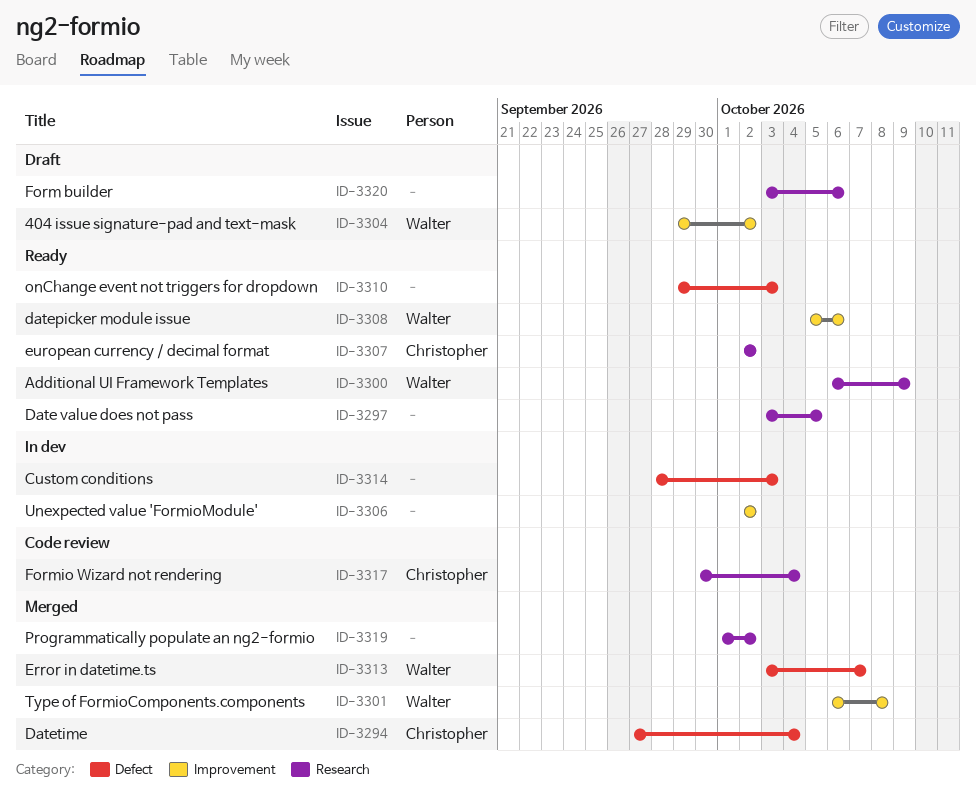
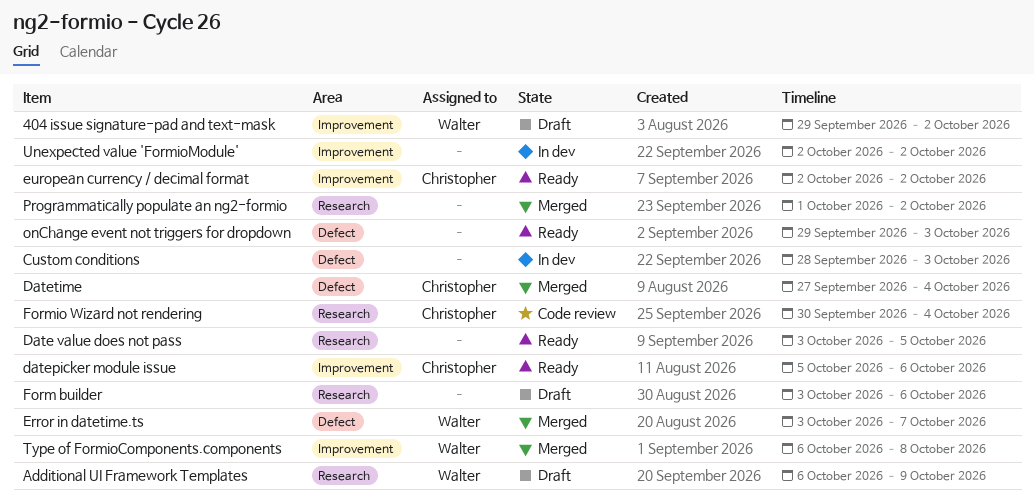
Additional UI Framework Templates, status: Ready -> Draft
datepicker module issue, owner: Walter -> Christopher
european currency / decimal format, label: Research -> Improvement

